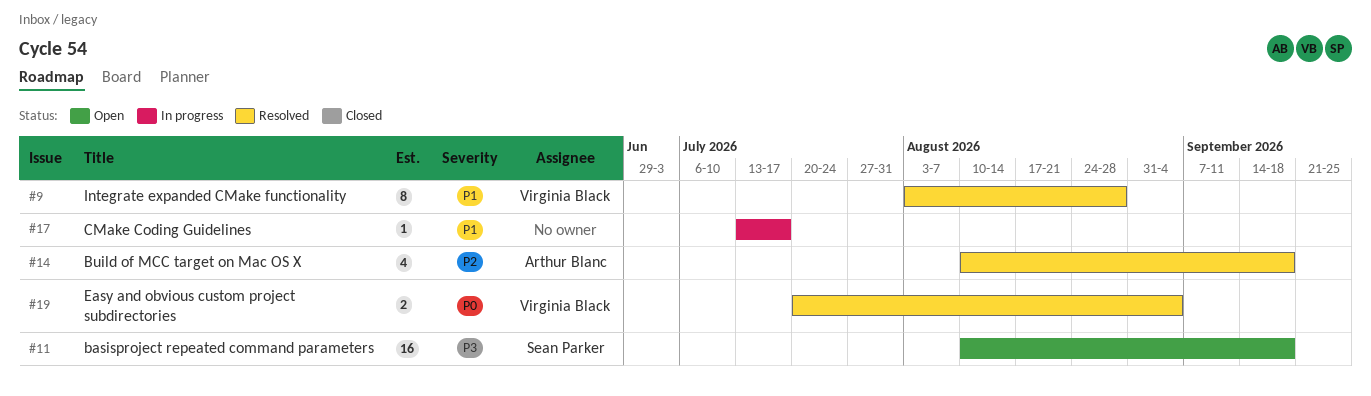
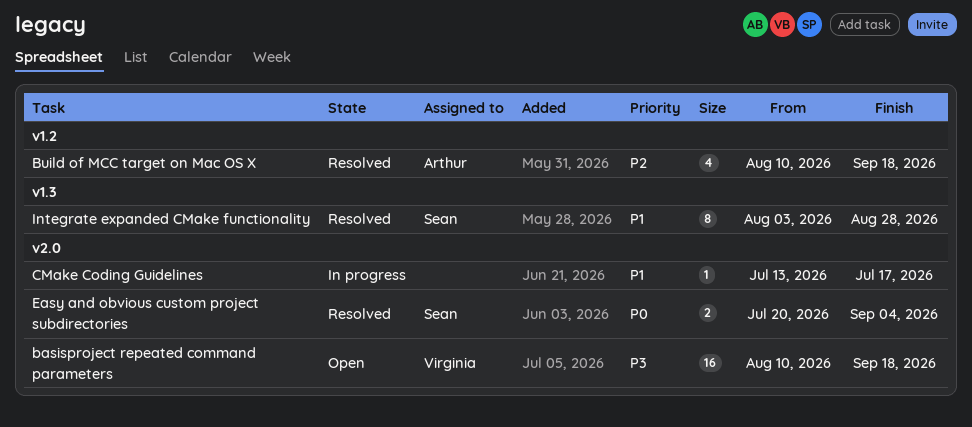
basisproject repeated command parameters, owner: Sean Parker -> Virginia Black
Easy and obvious custom project subdirectories, owner: Virginia Black -> Sean Parker
Integrate expanded CMake functionality, owner: Virginia Black -> Sean Parker

